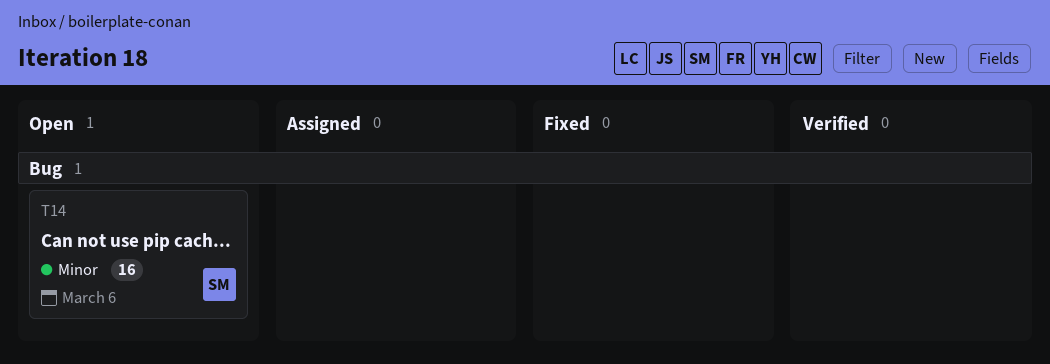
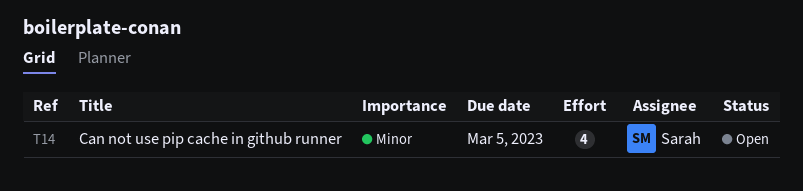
T14, estimate: 16 -> 4
T14, due: Mar 6 -> Mar 5

